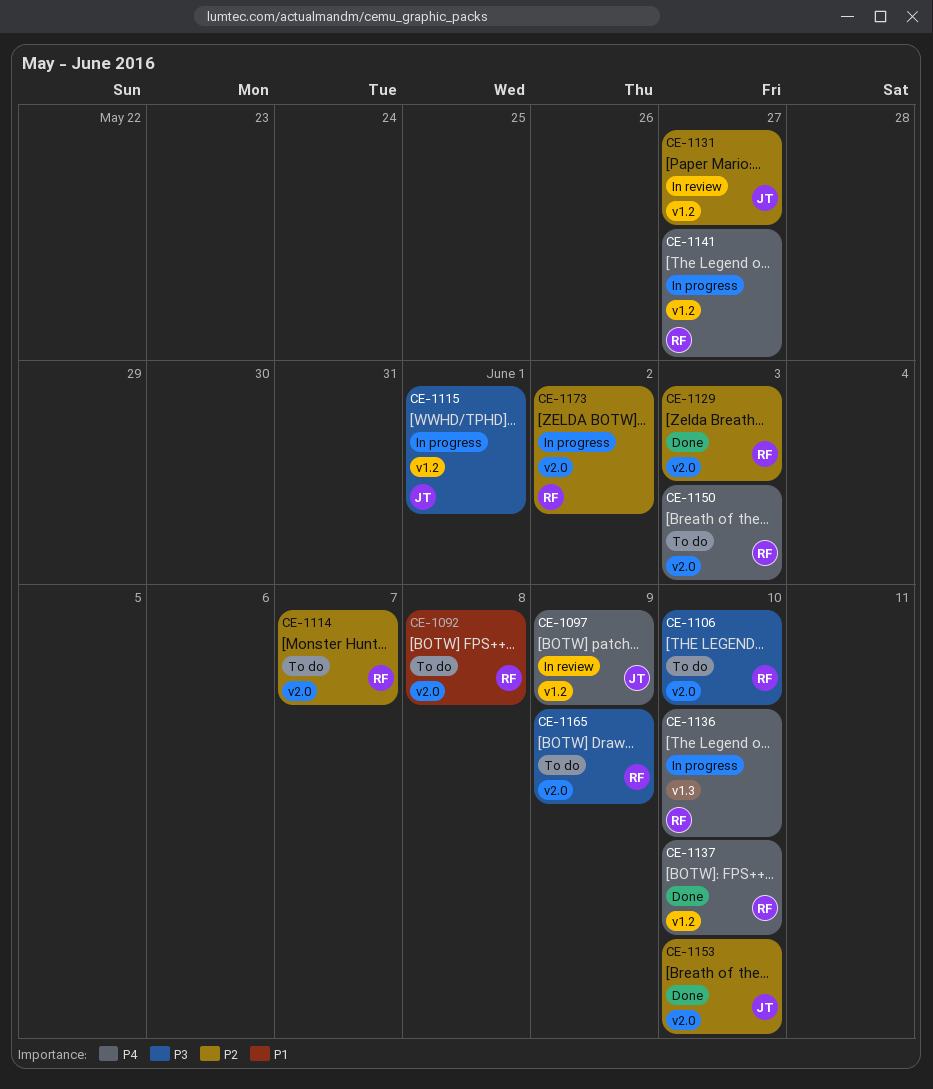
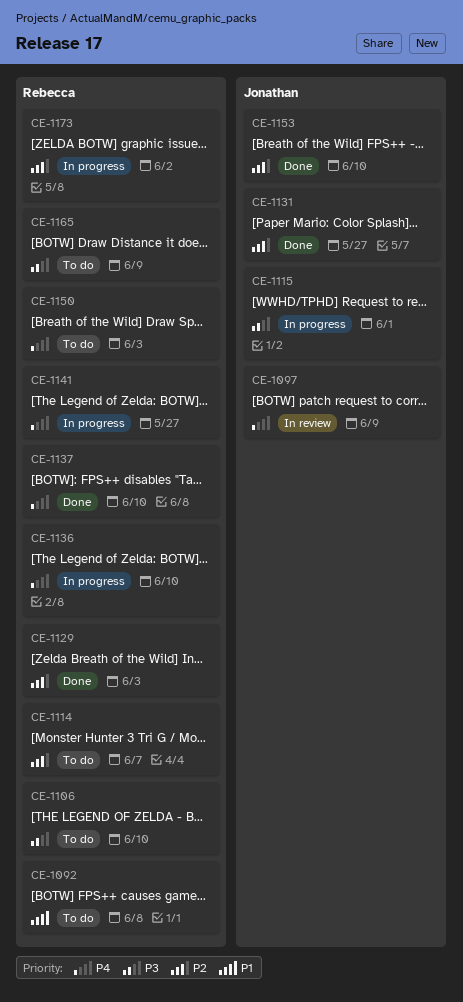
CE-1131, status: In review -> Done

